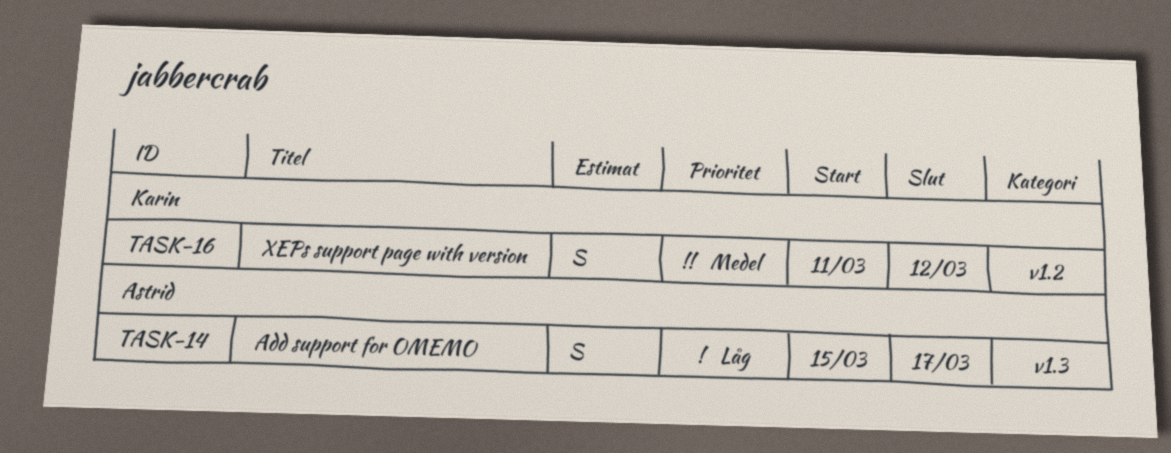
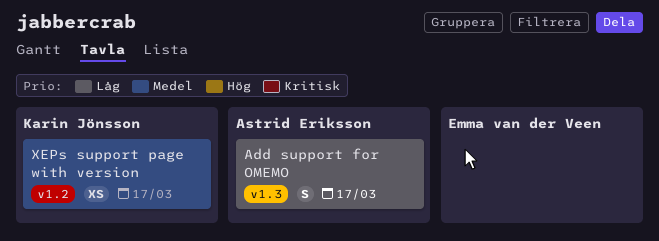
XEPs support page with version, estimate: S -> XS
XEPs support page with version, due: Mar 12 -> Mar 17

